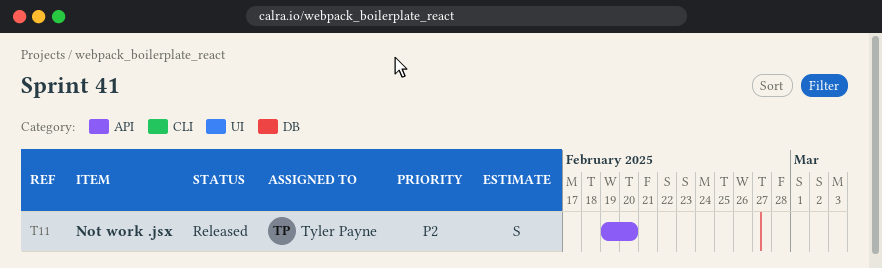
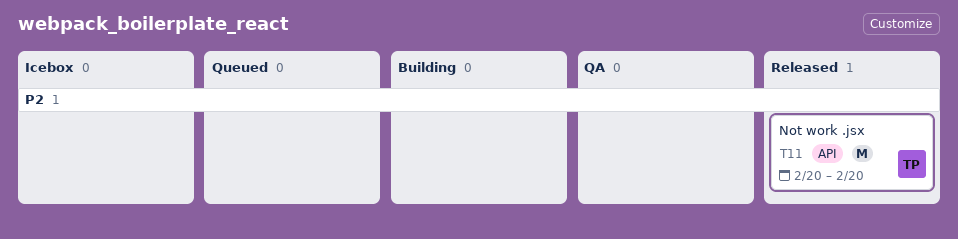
T11, estimate: S -> M
T11, start: Feb 19 -> Feb 20

